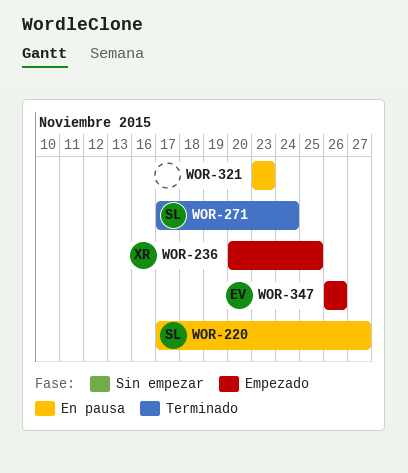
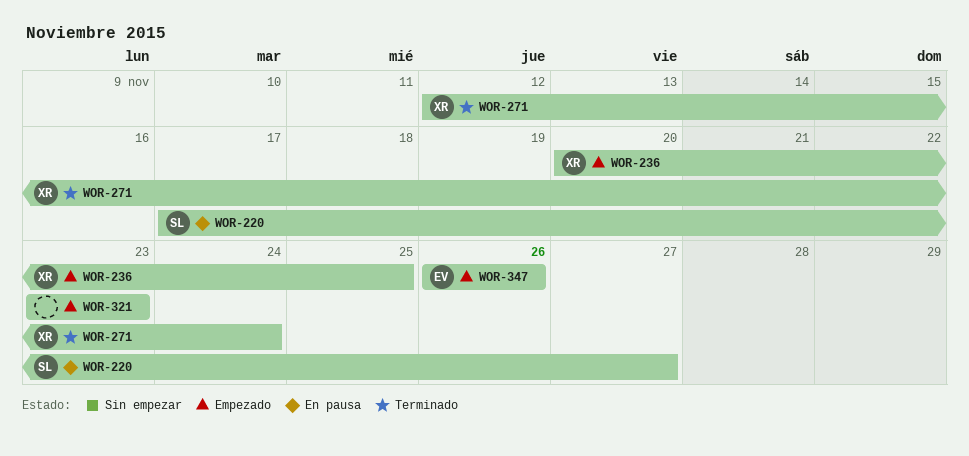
WOR-271, owner: SL -> XR
WOR-271, start: Nov 17 -> Nov 12
WOR-321, status: En pausa -> Empezado

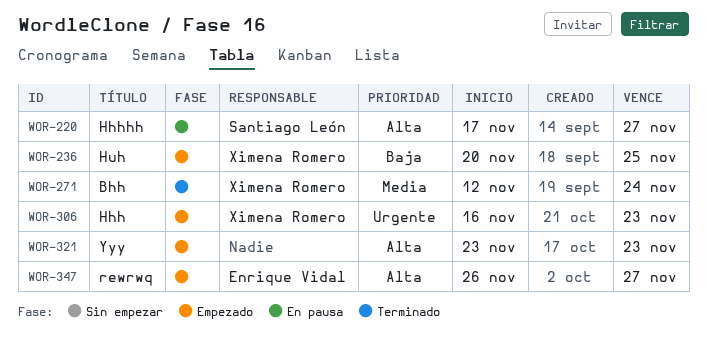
WOR-306: none -> present
WOR-347, due: Nov 26 -> Nov 27

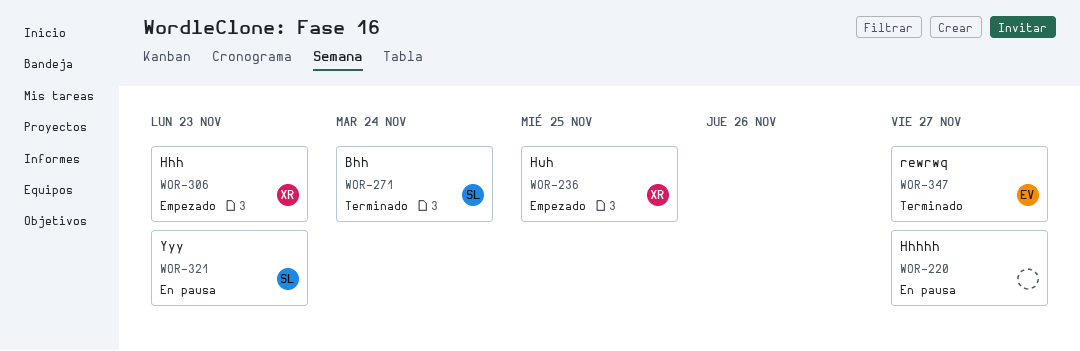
WOR-220, owner: Santiago León -> none
WOR-271, owner: Ximena Romero -> Santiago León
WOR-321, status: Empezado -> En pausa
WOR-321, owner: none -> Santiago León
WOR-347, status: Empezado -> Terminado

